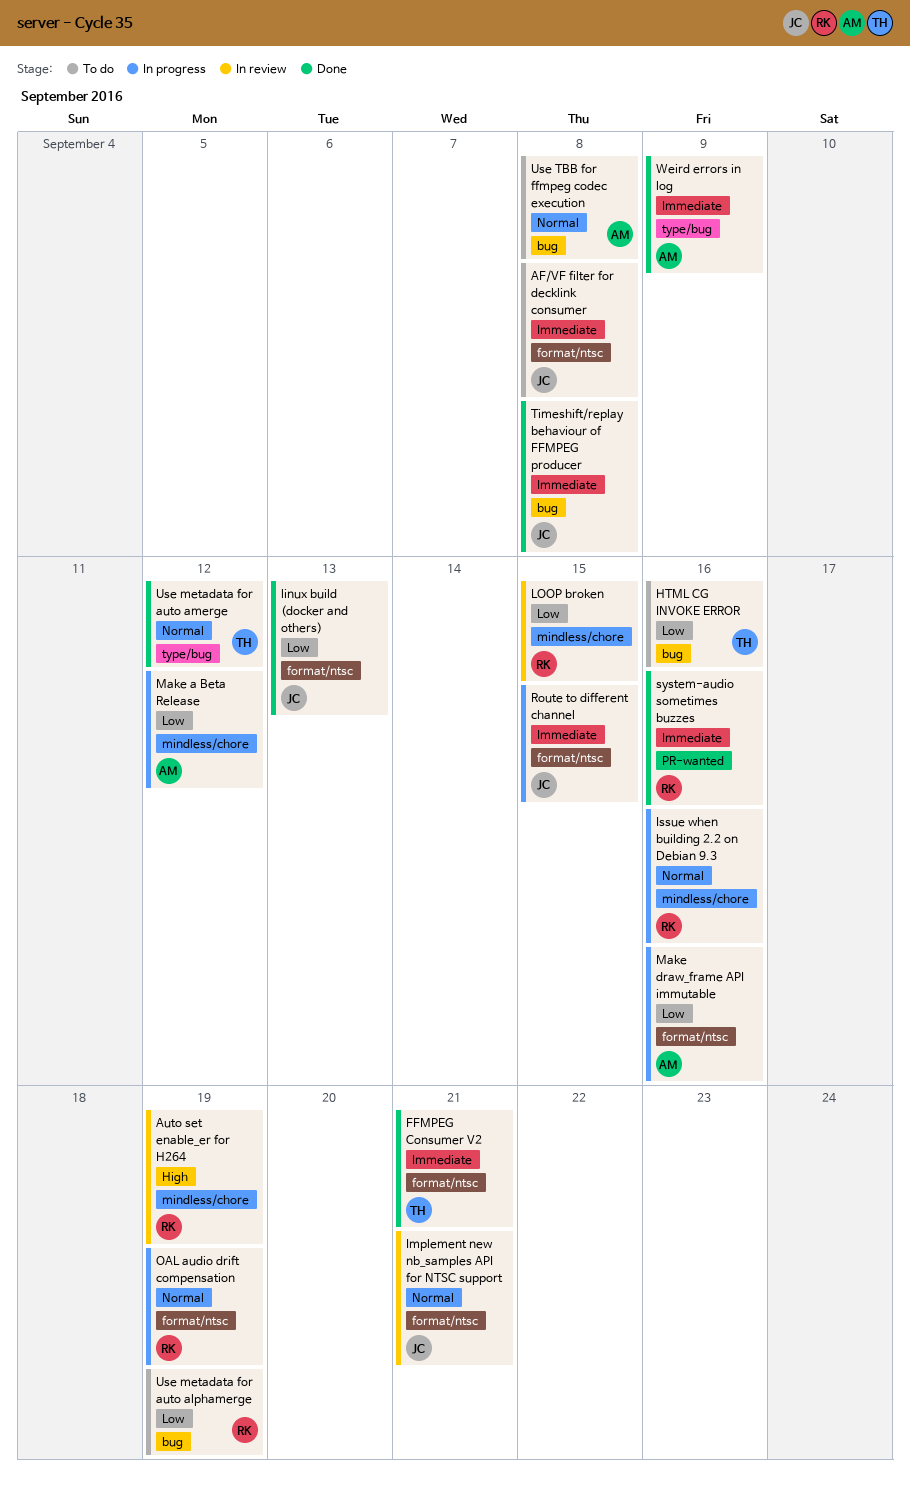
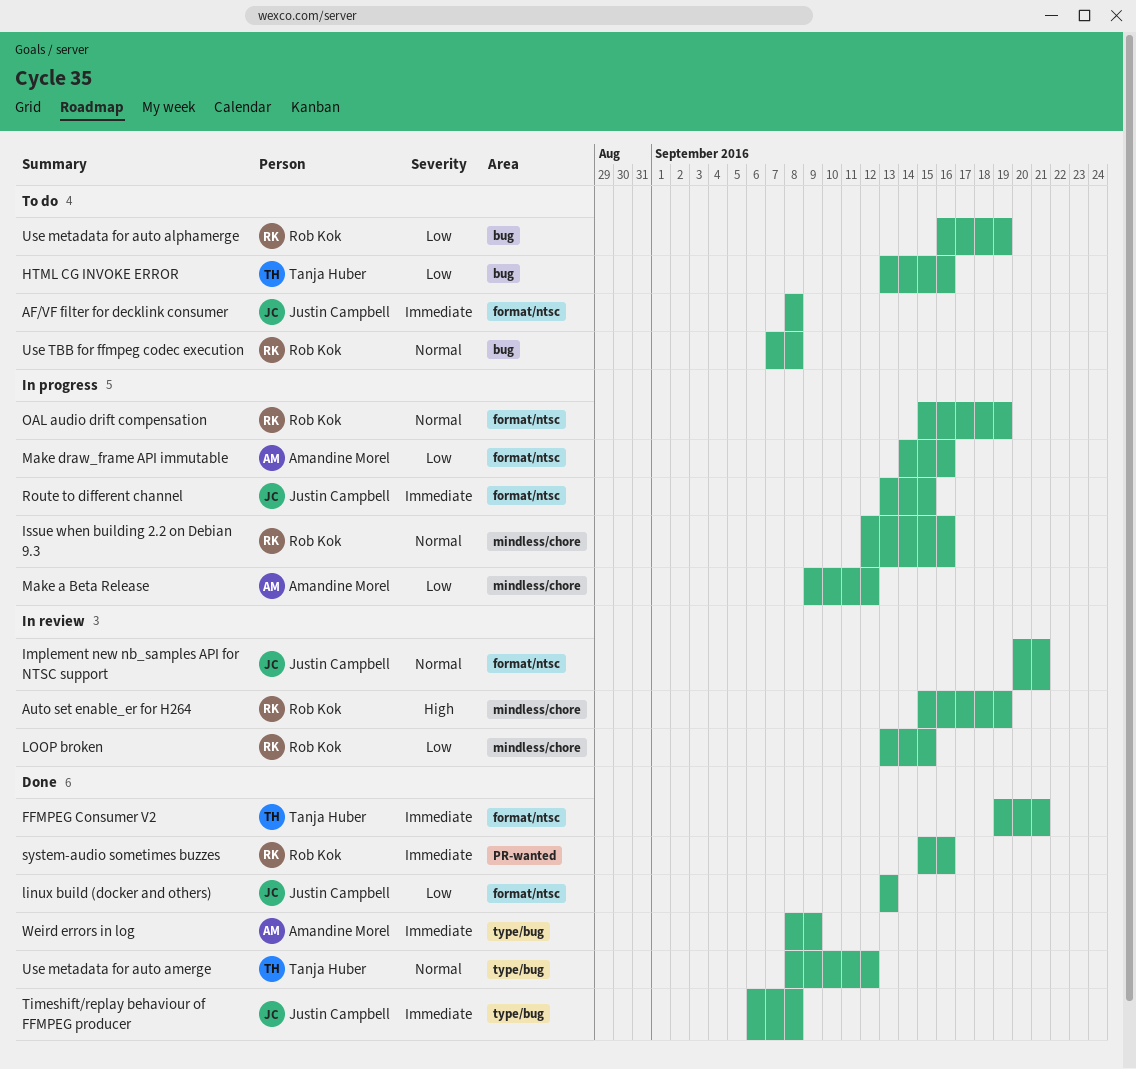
Timeshift/replay behaviour of FFMPEG producer, label: bug -> type/bug
Use TBB for ffmpeg codec execution, owner: Amandine Morel -> Rob Kok

